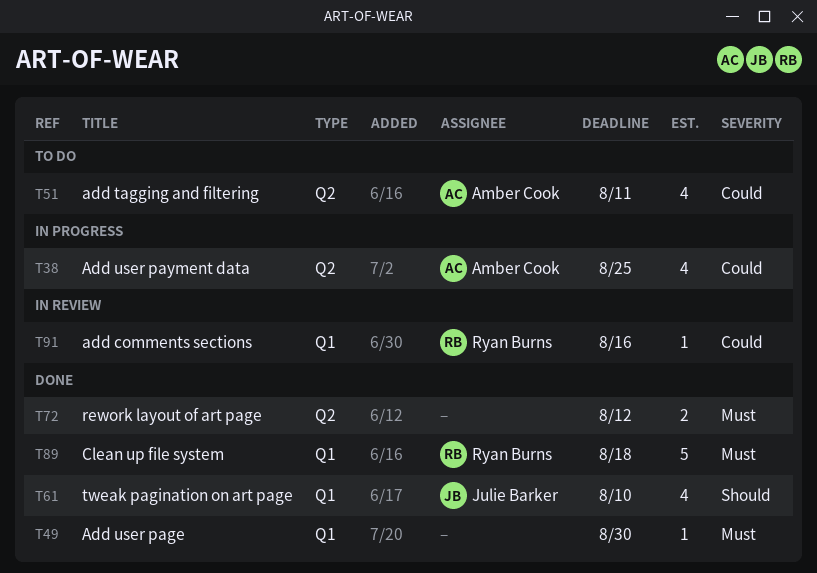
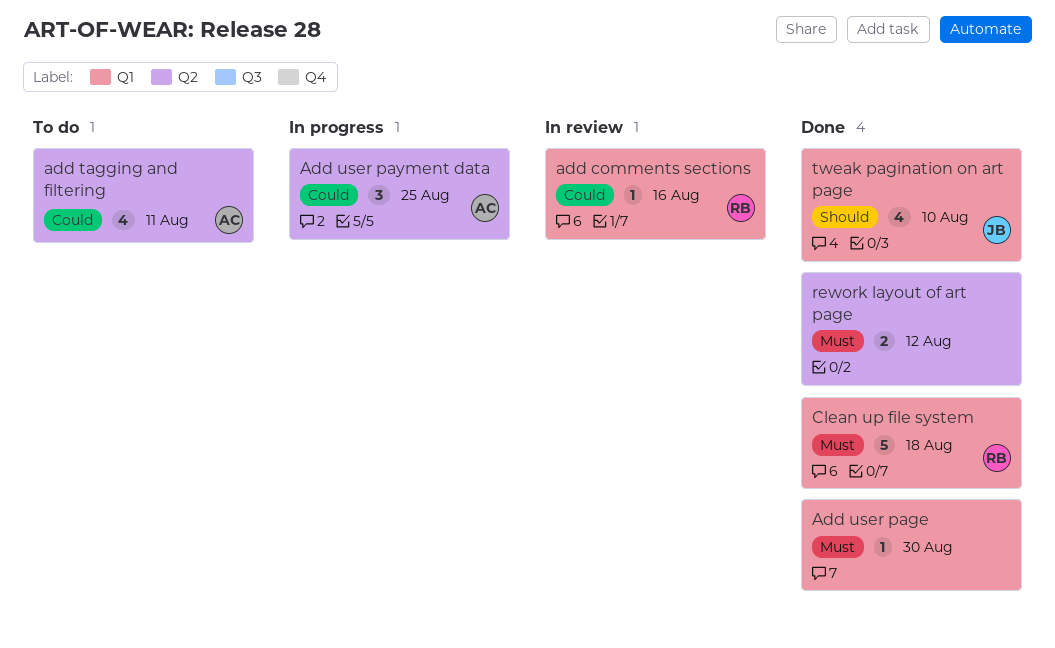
Add user payment data, estimate: 4 -> 3

